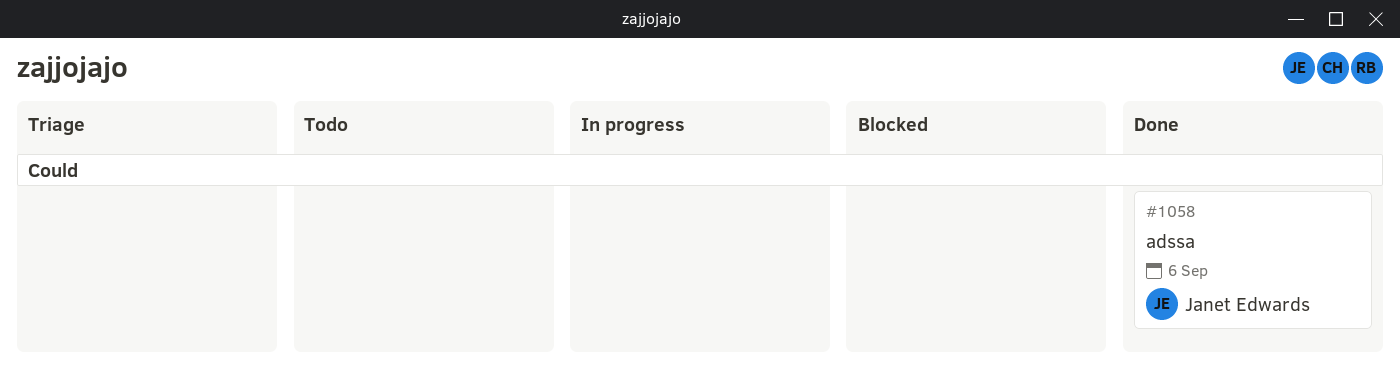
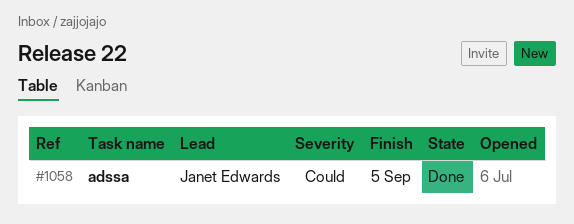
#1058, due: Sep 6 -> Sep 5

